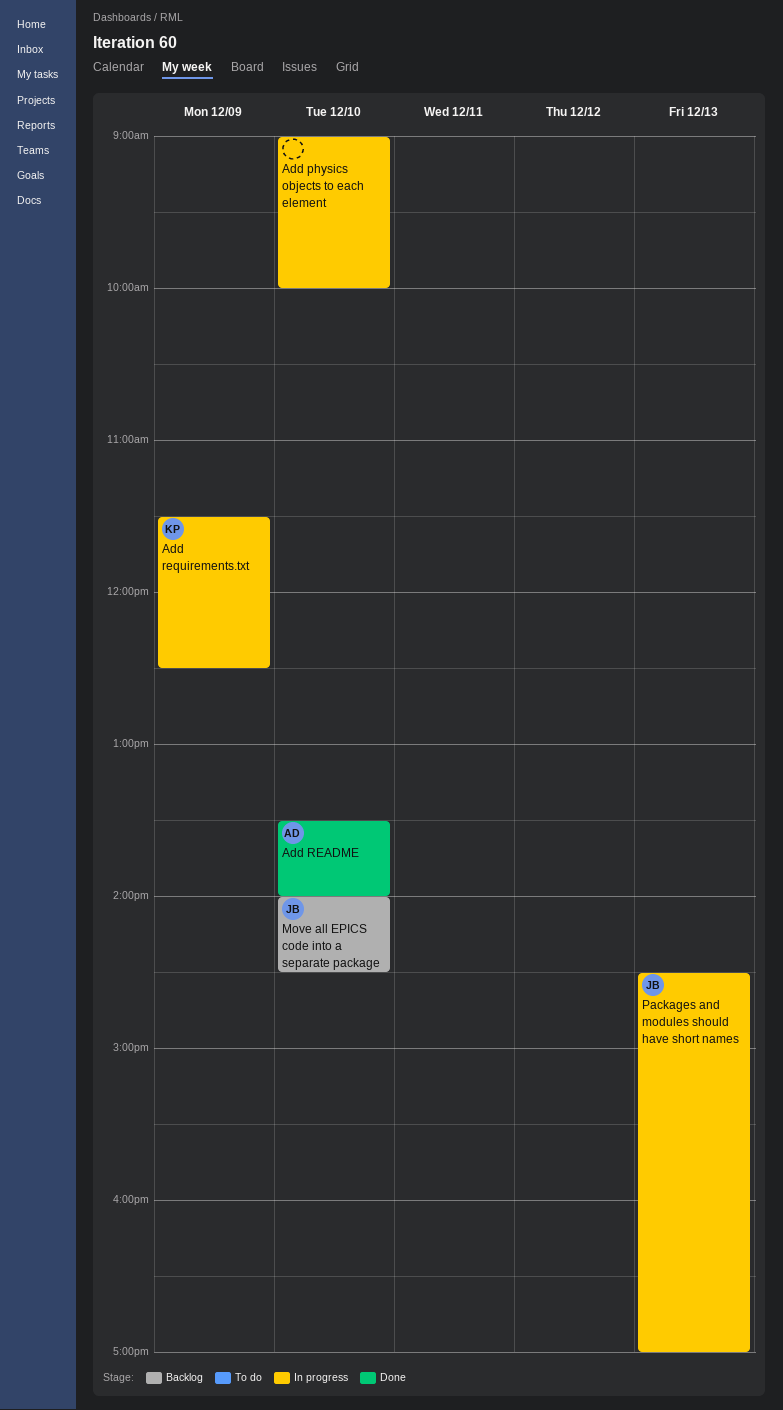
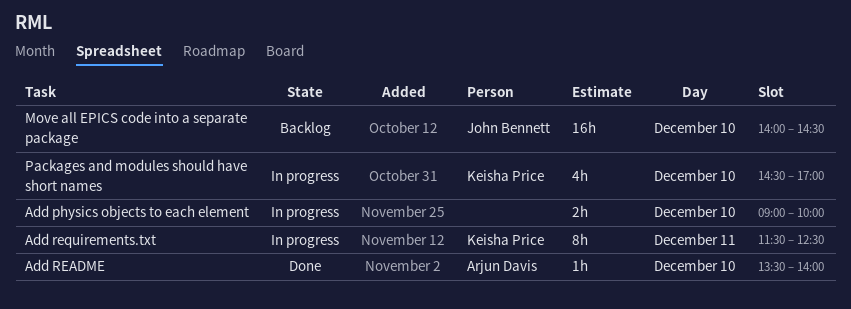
Add requirements.txt, day: Dec 9 -> Dec 11
Packages and modules should have short names, owner: John Bennett -> Keisha Price
Packages and modules should have short names, day: Dec 13 -> Dec 10

